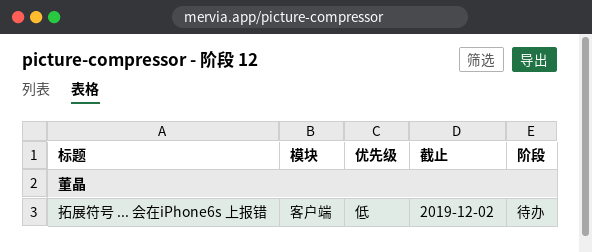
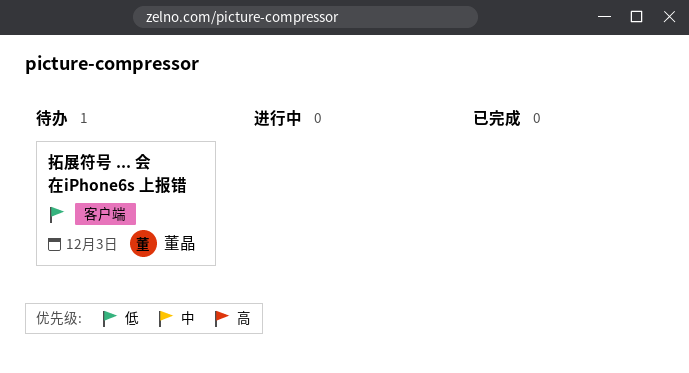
拓展符号 ... 会在iPhone6s 上报错, due: Dec 2 -> Dec 3

